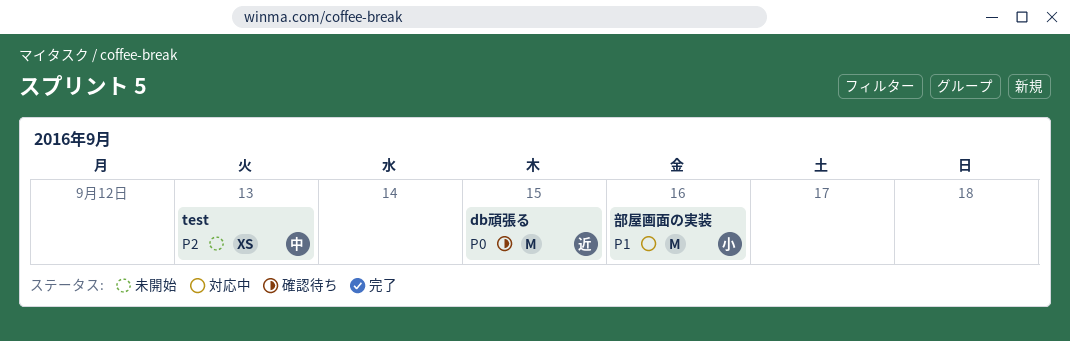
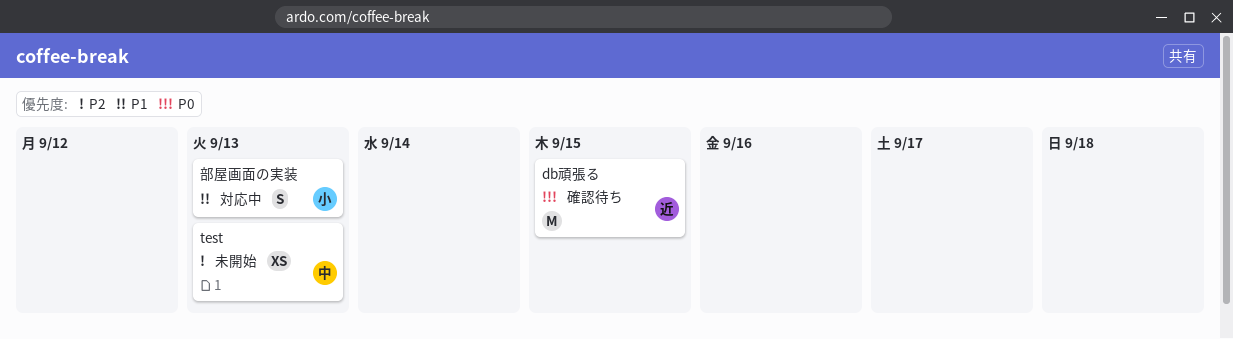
部屋画面の実装, estimate: M -> S
部屋画面の実装, due: Sep 16 -> Sep 13

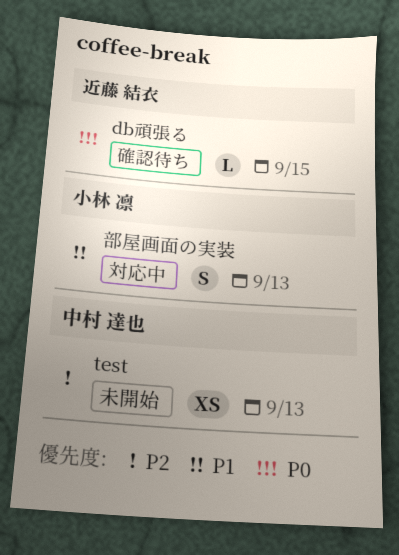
db頑張る, estimate: M -> L

